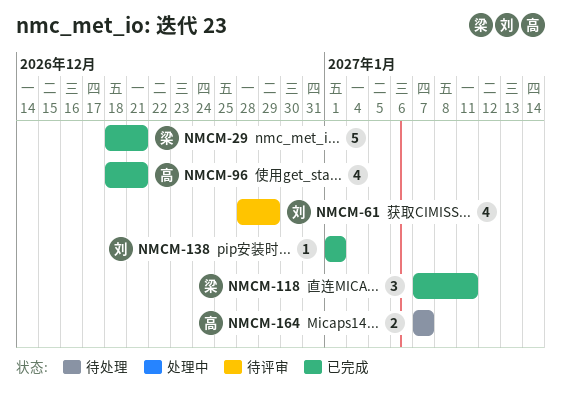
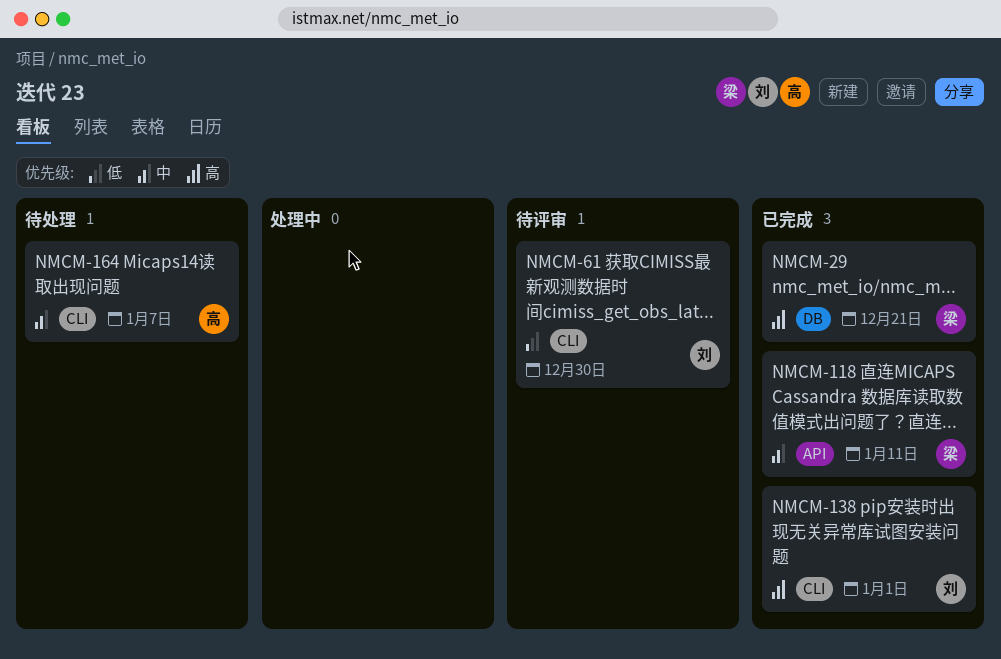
NMCM-61, due: Dec 29 -> Dec 30
NMCM-96: present -> none

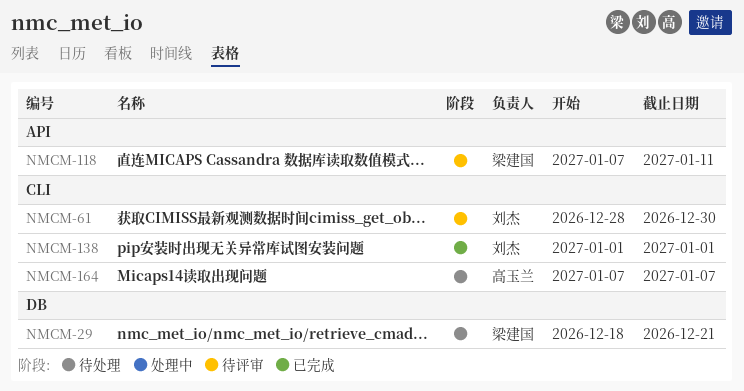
NMCM-29, status: 已完成 -> 待处理
NMCM-118, status: 已完成 -> 待评审

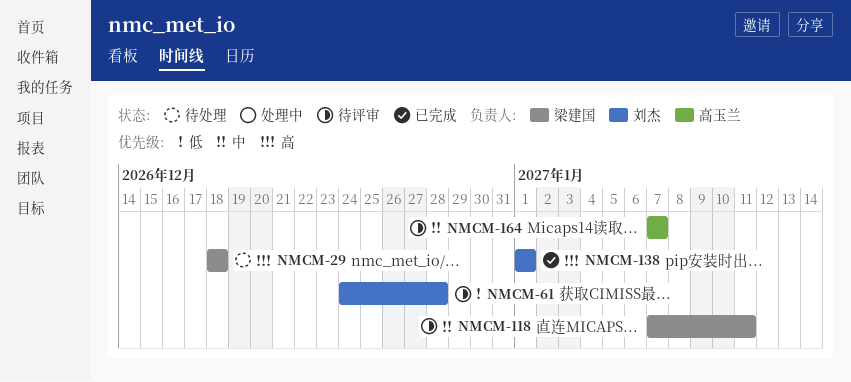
NMCM-29, due: Dec 21 -> Dec 18
NMCM-61, start: Dec 28 -> Dec 24
NMCM-61, due: Dec 30 -> Dec 28
NMCM-164, status: 待处理 -> 待评审

